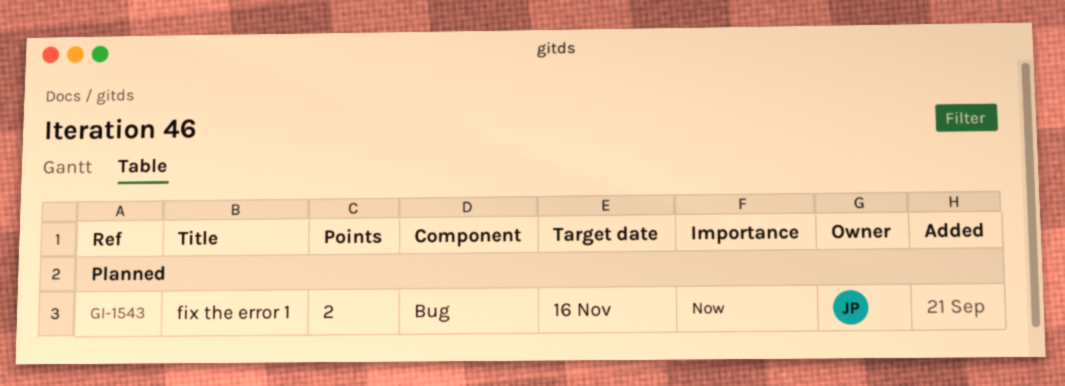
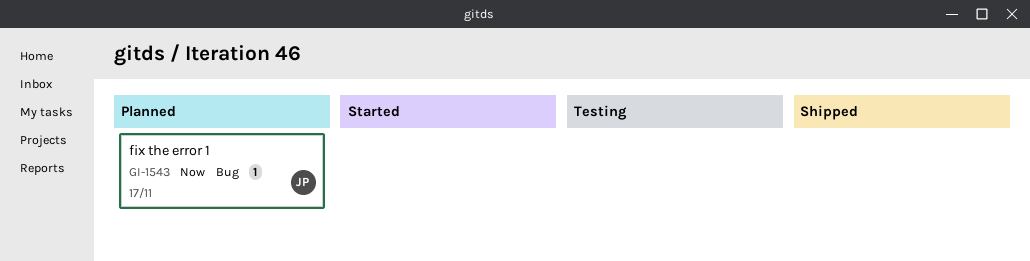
GI-1543, estimate: 2 -> 1
GI-1543, due: Nov 16 -> Nov 17

